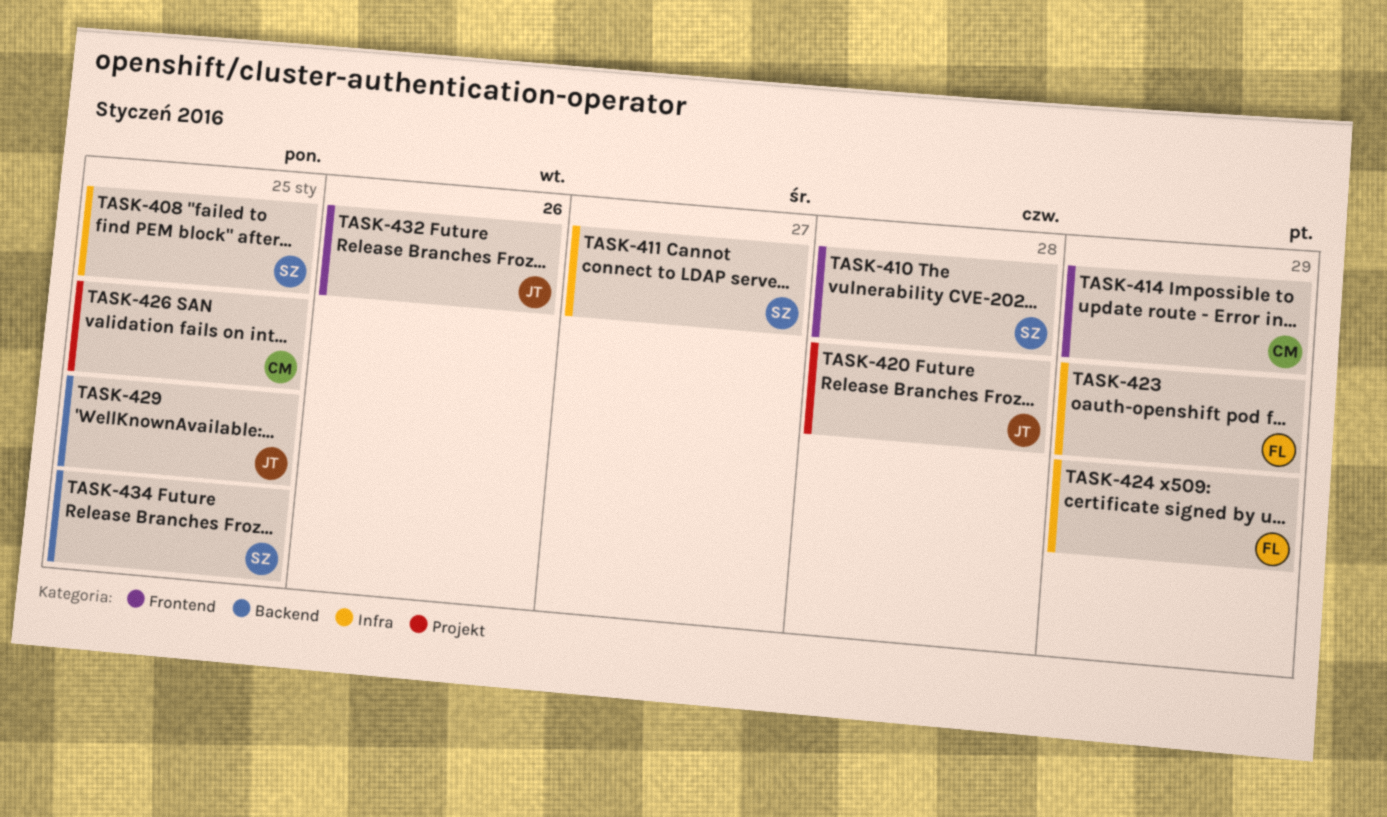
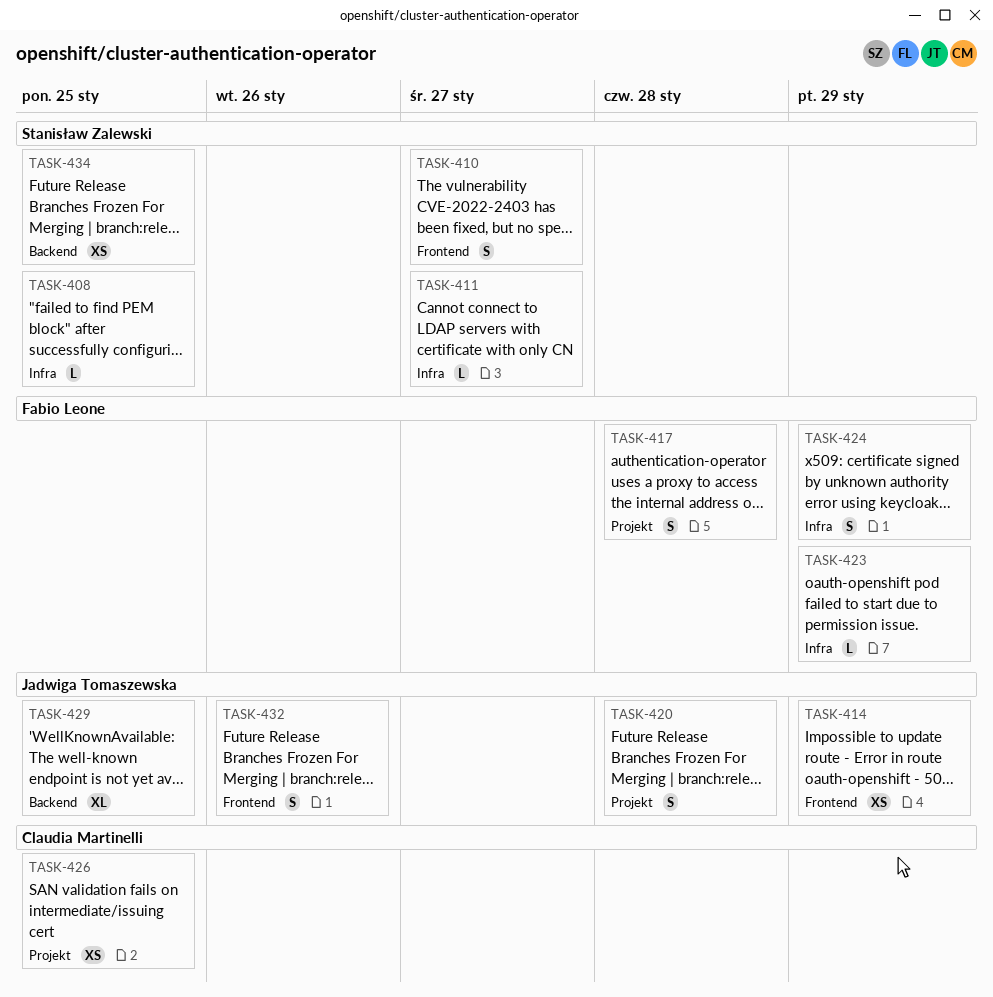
TASK-410, due: Jan 28 -> Jan 27
TASK-414, owner: Claudia Martinelli -> Jadwiga Tomaszewska
TASK-417: none -> present

